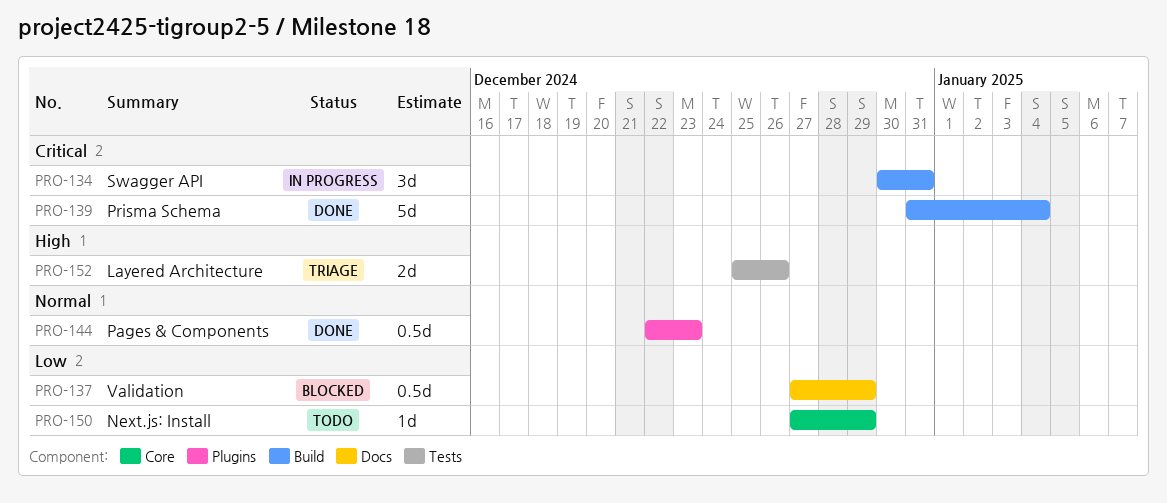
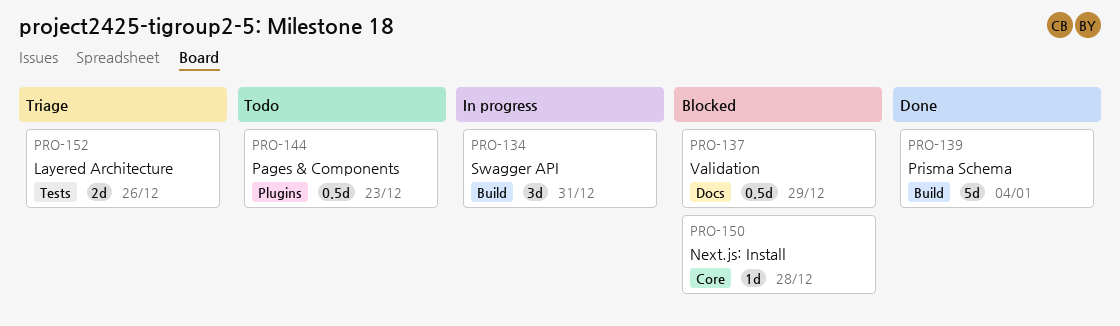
PRO-144, status: Done -> Todo
PRO-150, status: Todo -> Blocked
PRO-150, due: Dec 29 -> Dec 28

